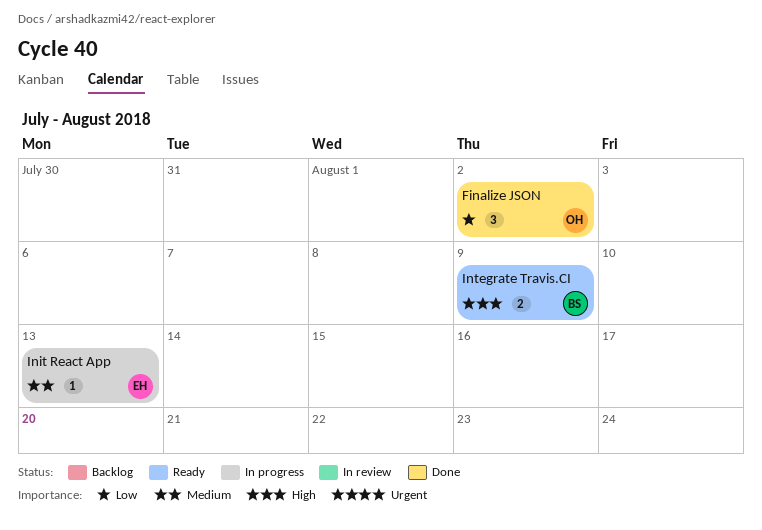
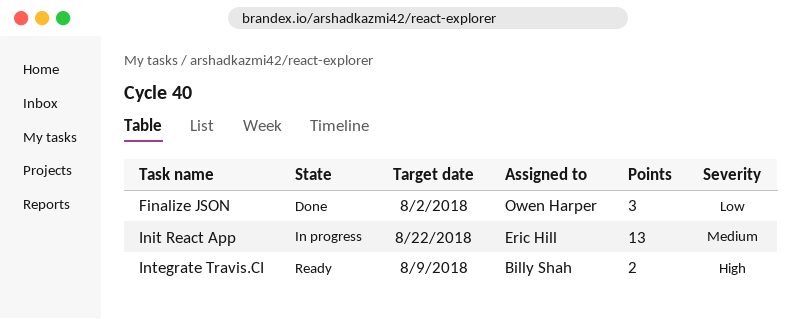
Init React App, estimate: 1 -> 13
Init React App, due: Aug 13 -> Aug 22

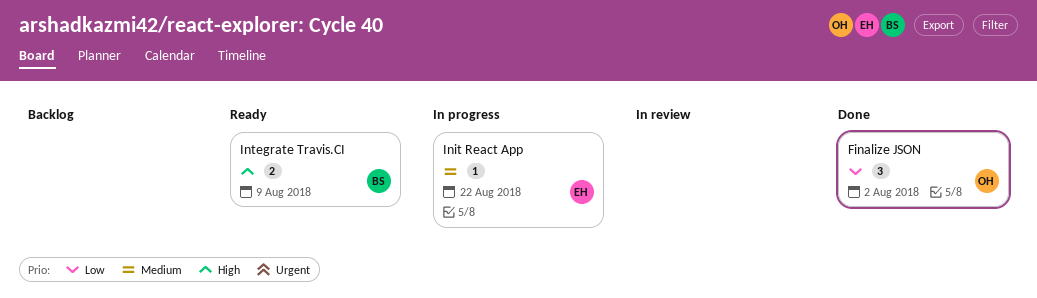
Init React App, estimate: 13 -> 1

